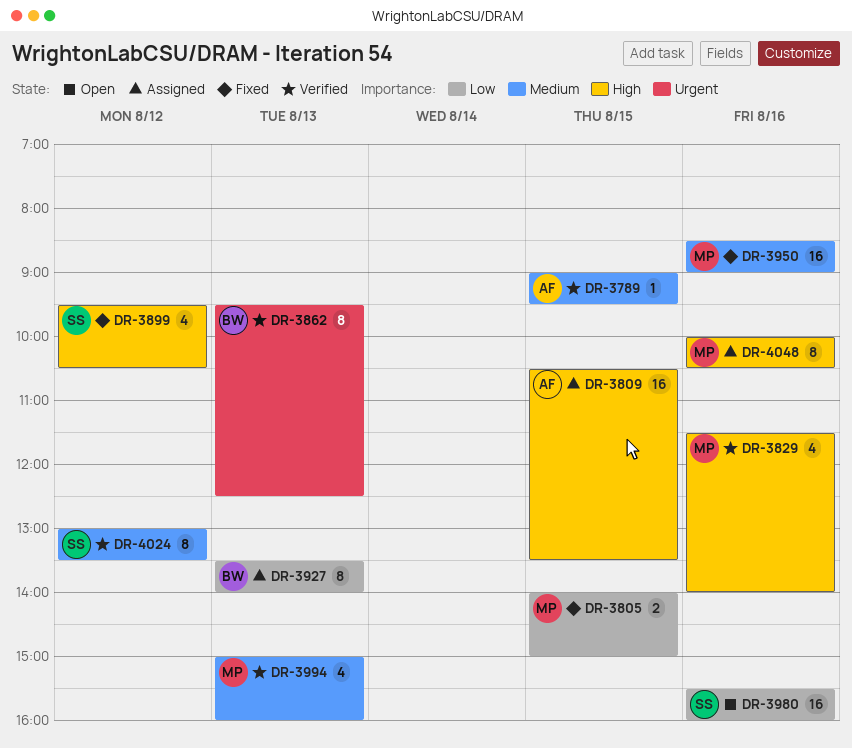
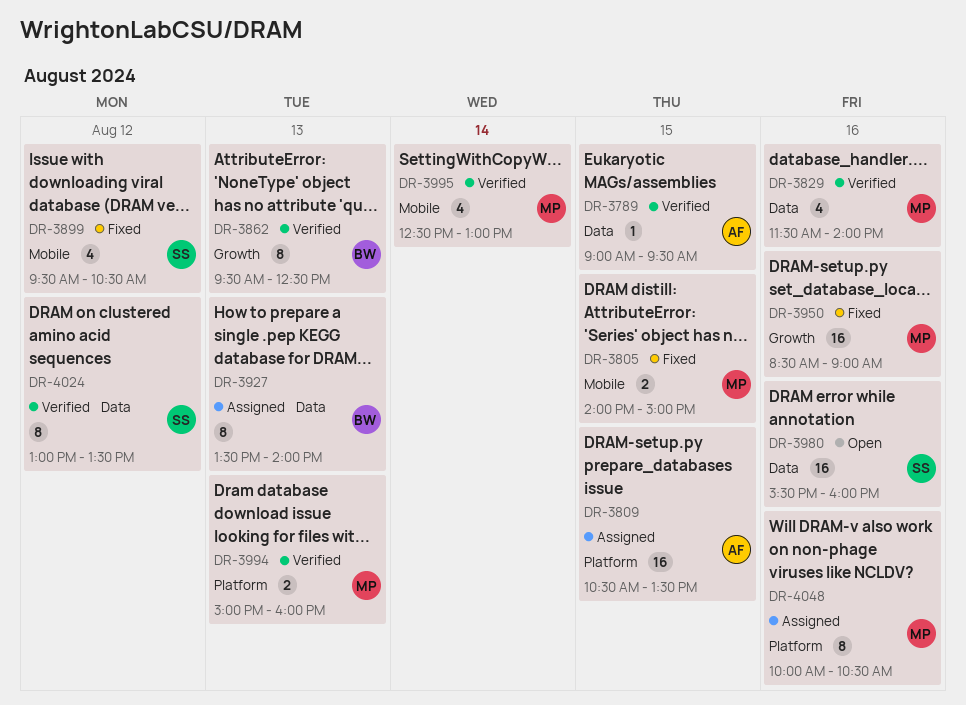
DR-3994, estimate: 4 -> 2
DR-3995: none -> present

